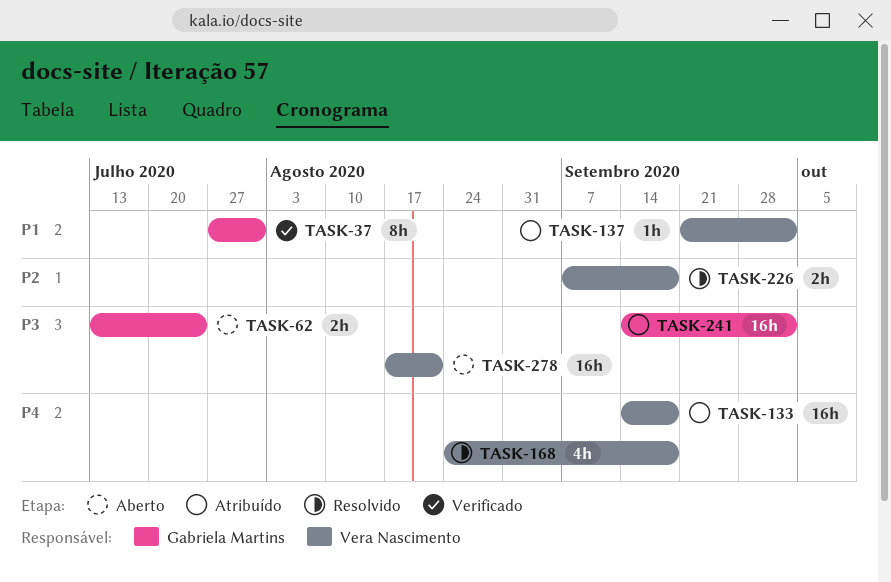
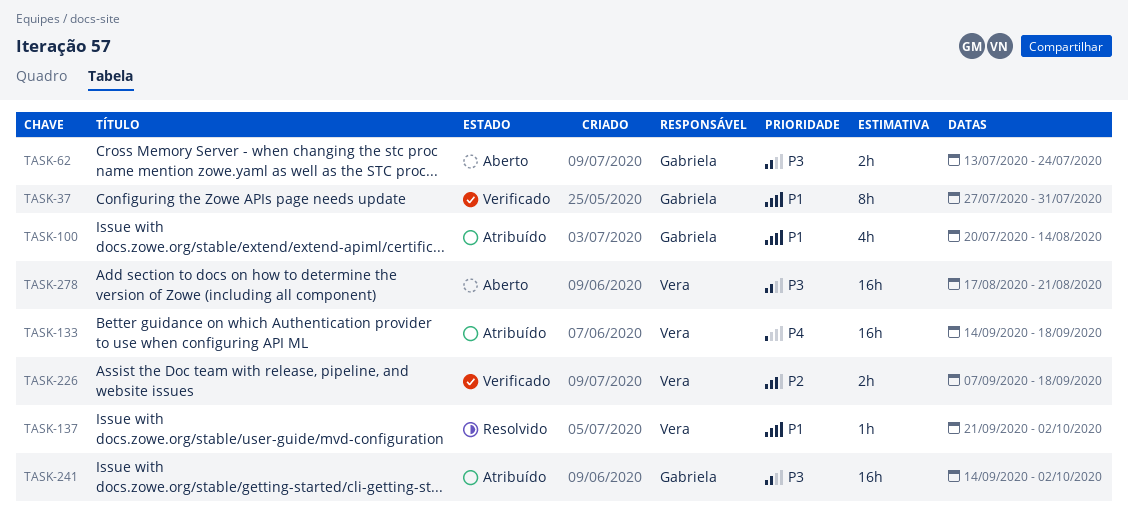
TASK-100: none -> present
TASK-137, status: Atribuído -> Resolvido
TASK-168: present -> none
TASK-226, status: Resolvido -> Verificado

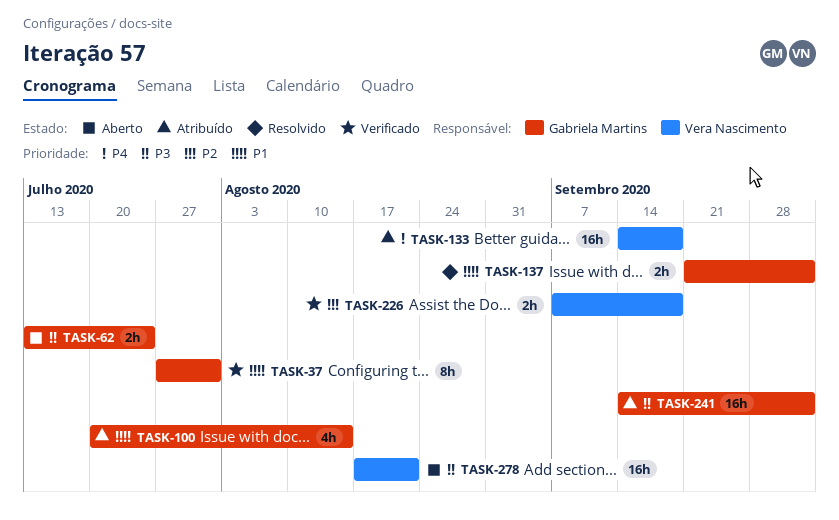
TASK-137, owner: Vera Nascimento -> Gabriela Martins
TASK-137, estimate: 1h -> 2h

